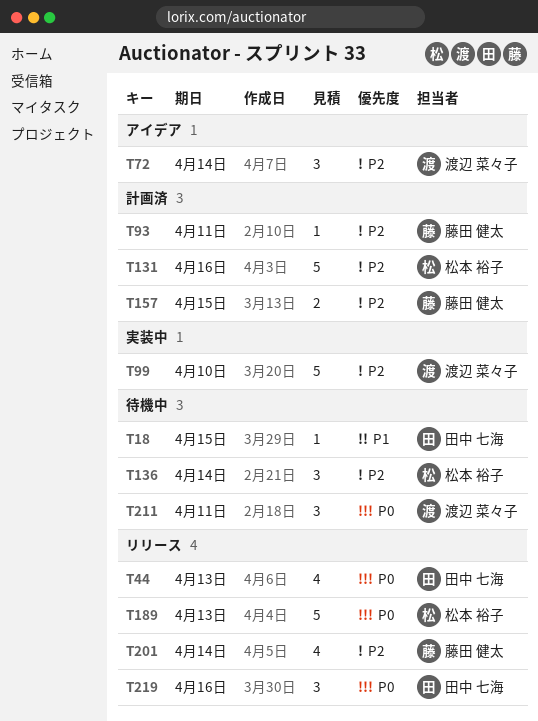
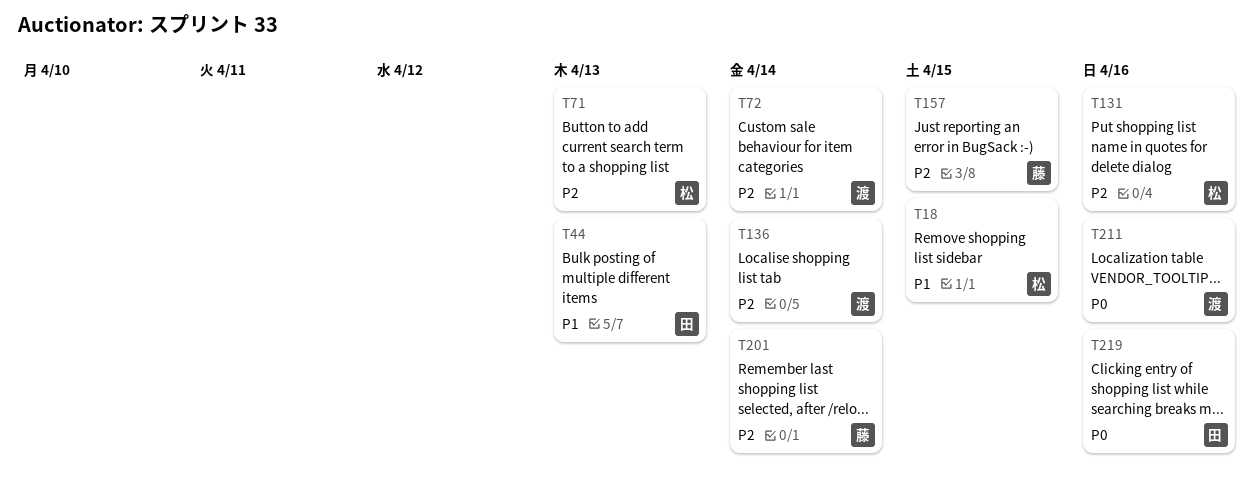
T18, owner: 田中 七海 -> 松本 裕子
T44, priority: P0 -> P1
T71: none -> present
T93: present -> none
T99: present -> none
T136, owner: 松本 裕子 -> 渡辺 菜々子
T189: present -> none
T211, due: Apr 11 -> Apr 16

